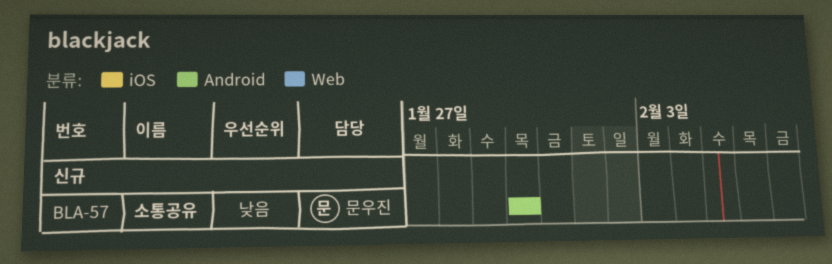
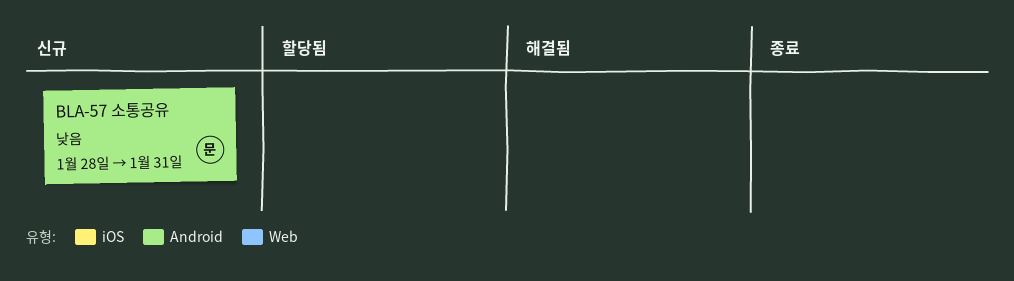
BLA-57, start: Jan 30 -> Jan 28
BLA-57, due: Jan 30 -> Jan 31

